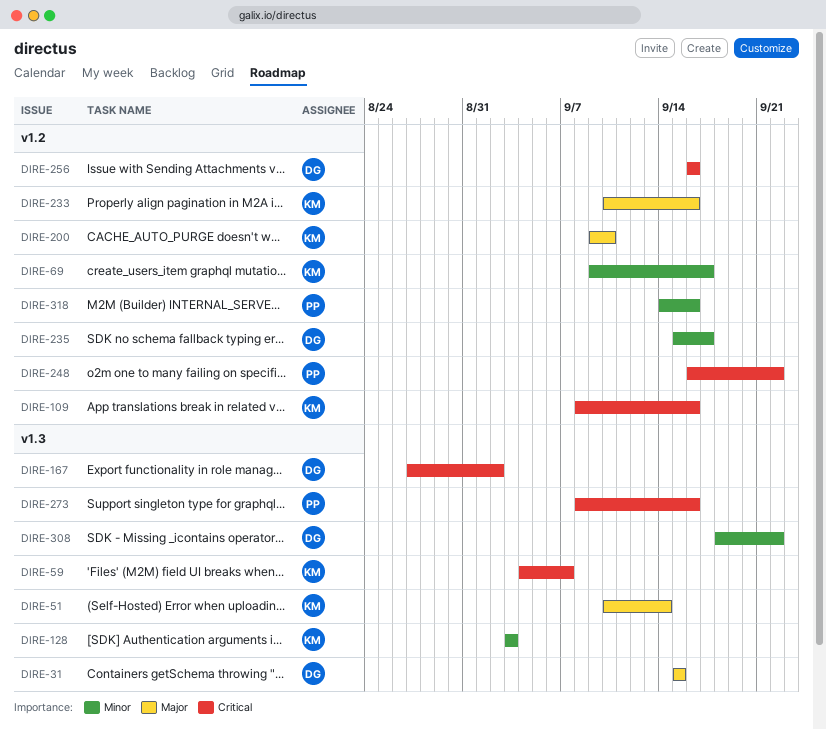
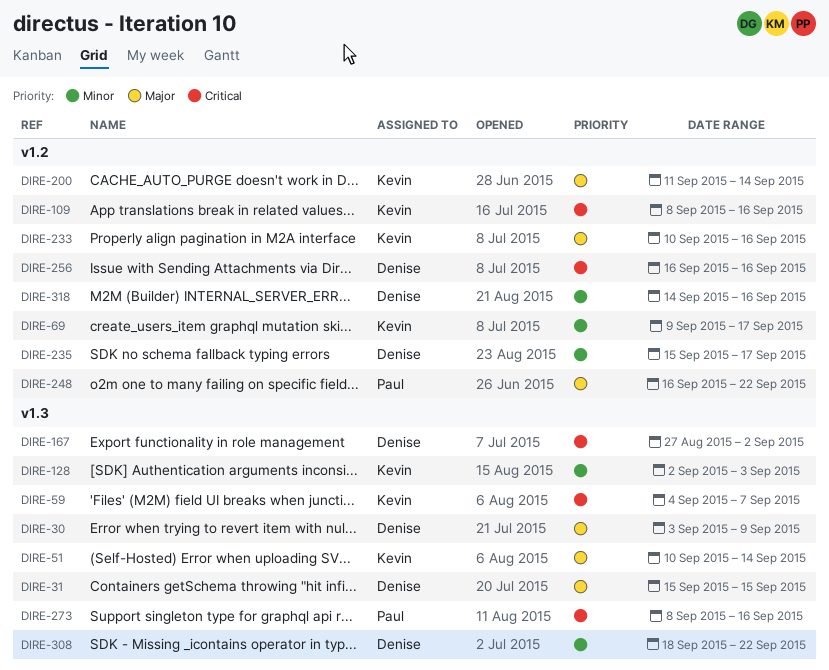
DIRE-30: none -> present
DIRE-128, start: Sep 3 -> Sep 2
DIRE-200, start: Sep 9 -> Sep 11
DIRE-200, due: Sep 10 -> Sep 14
DIRE-248, priority: Critical -> Major
DIRE-318, owner: Paul -> Denise

